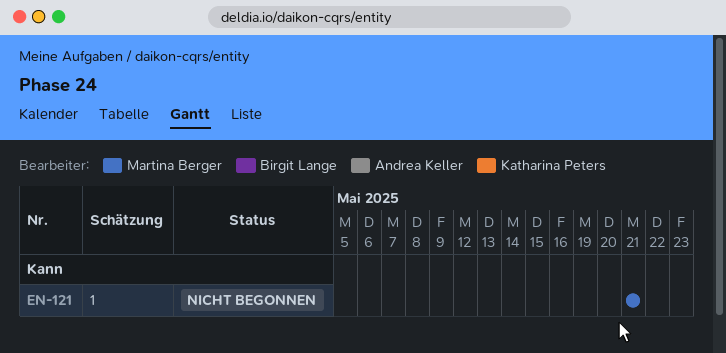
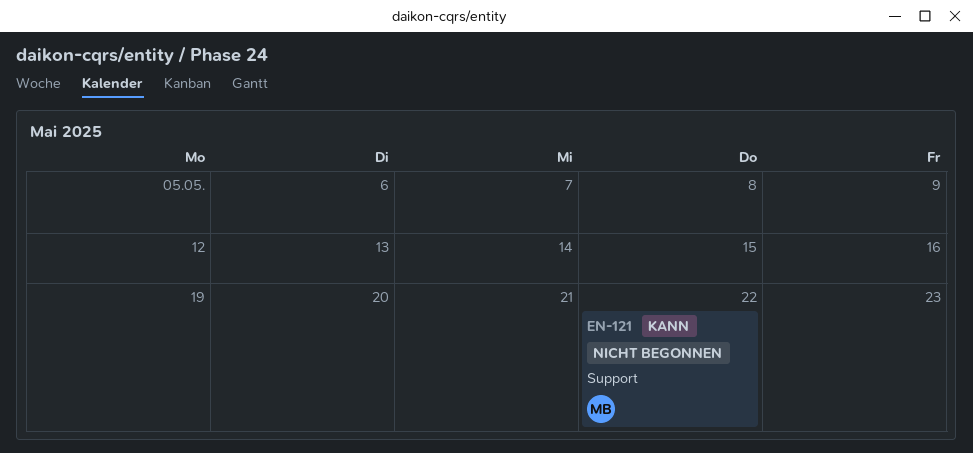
EN-121, due: May 21 -> May 22

